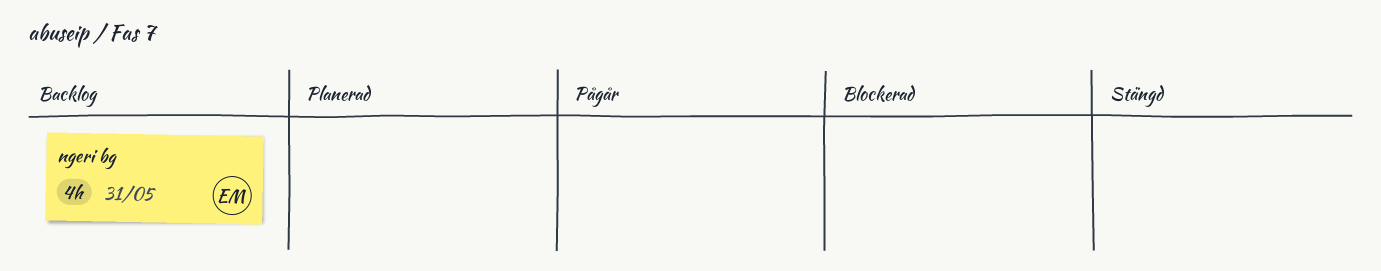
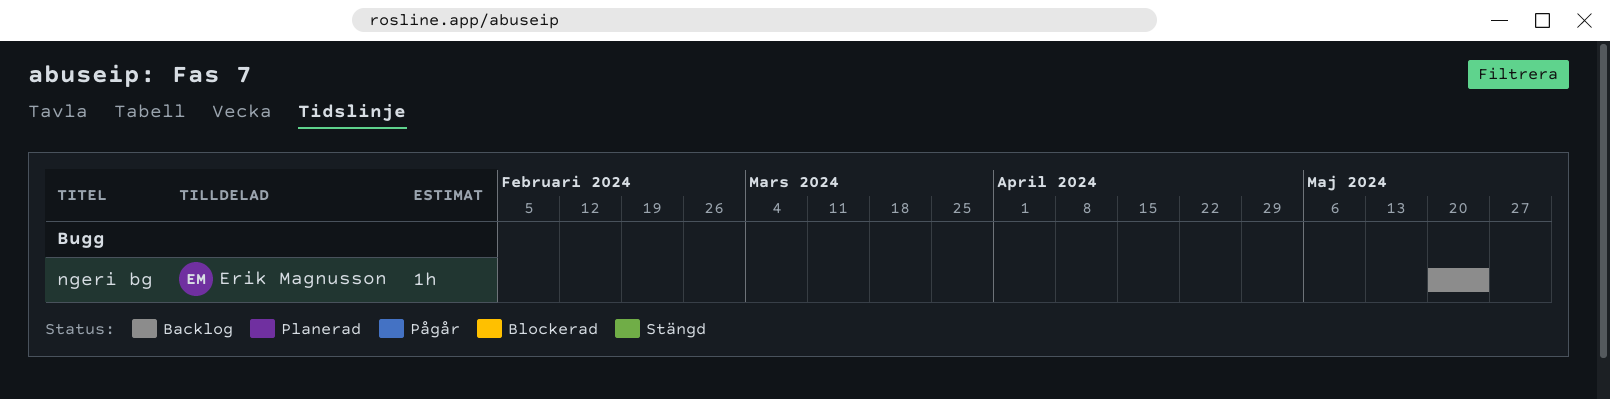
ngeri bg, estimate: 4h -> 1h
ngeri bg, due: May 31 -> May 24

